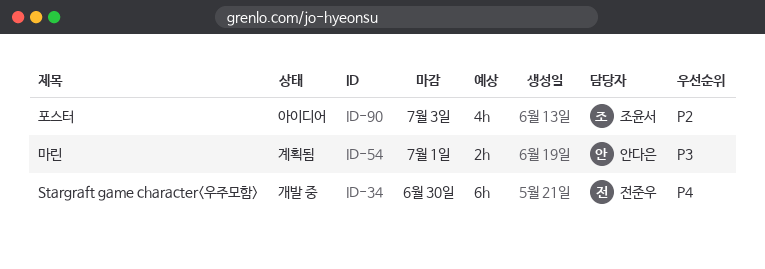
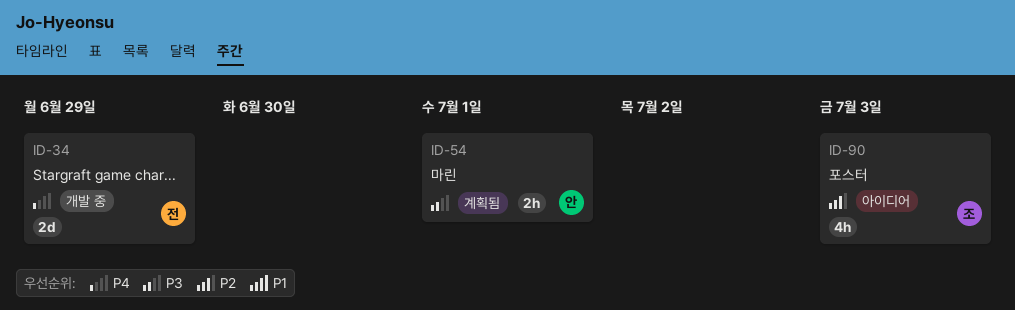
ID-34, estimate: 6h -> 2d
ID-34, due: Jun 30 -> Jun 29

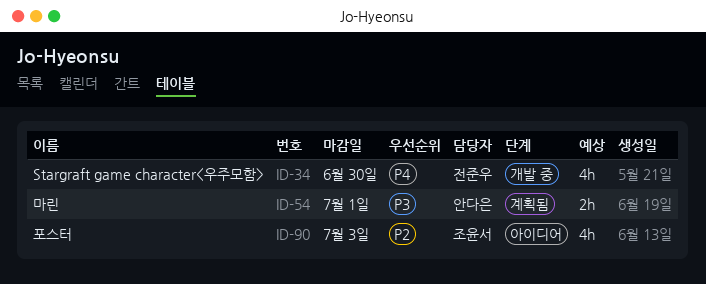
ID-34, estimate: 2d -> 4h
ID-34, due: Jun 29 -> Jun 30

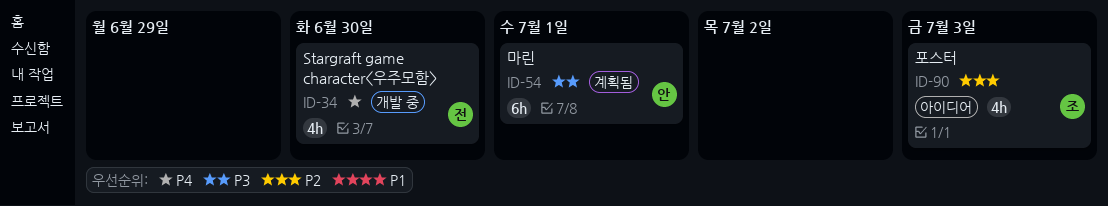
ID-54, estimate: 2h -> 6h

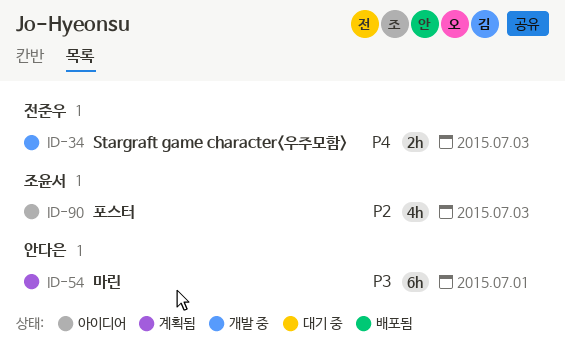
ID-34, estimate: 4h -> 2h
ID-34, due: Jun 30 -> Jul 3

